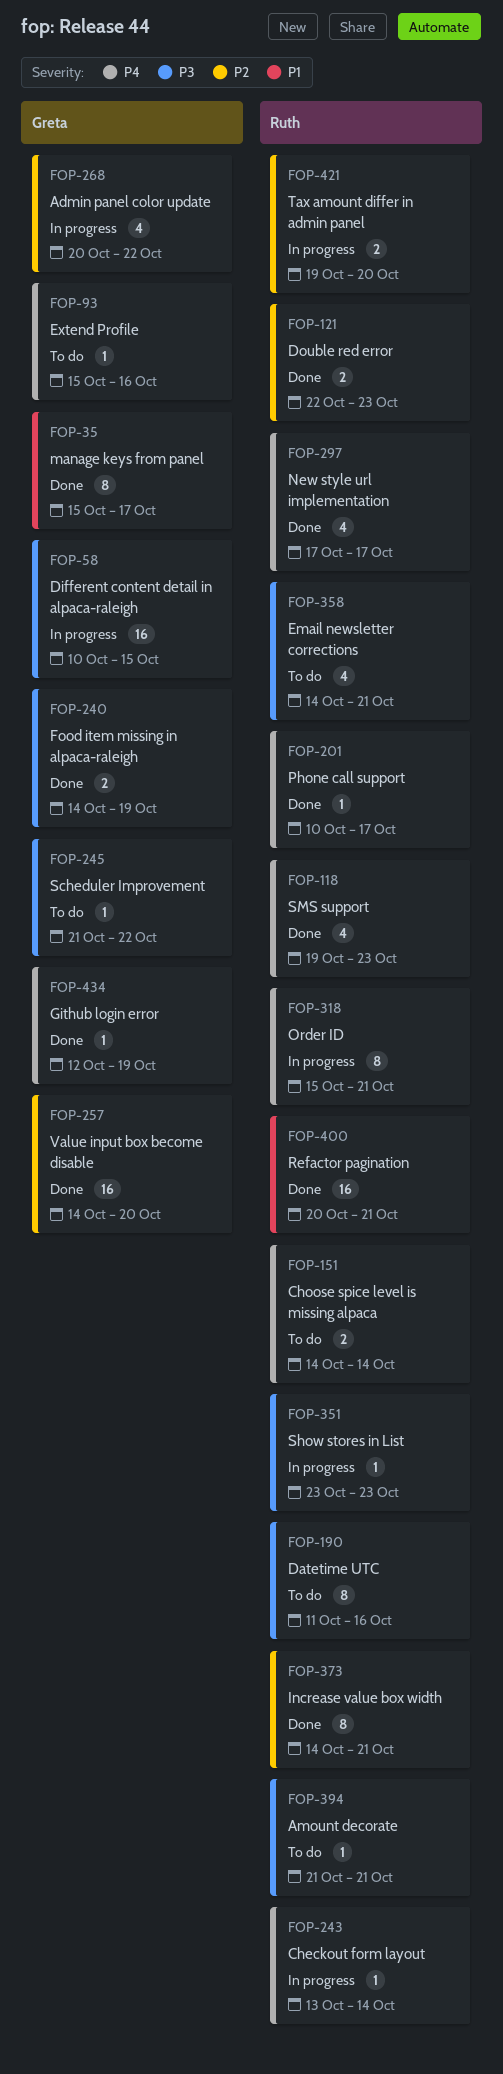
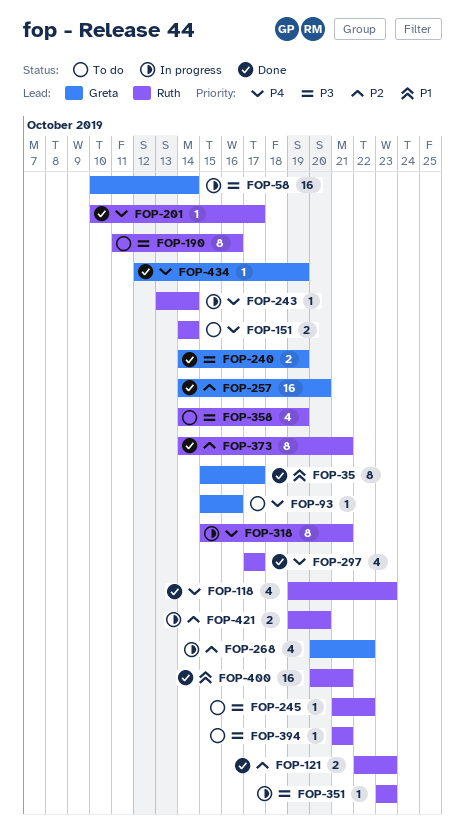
FOP-58, due: Oct 15 -> Oct 14
FOP-245, owner: Greta -> Ruth
FOP-358, due: Oct 21 -> Oct 19

